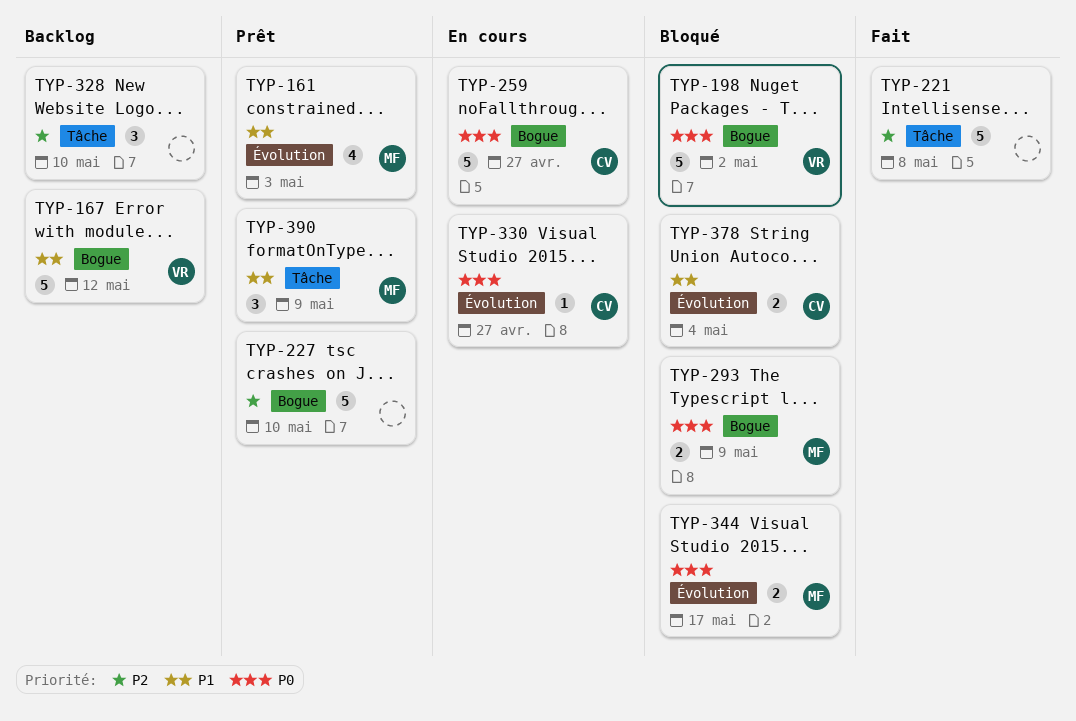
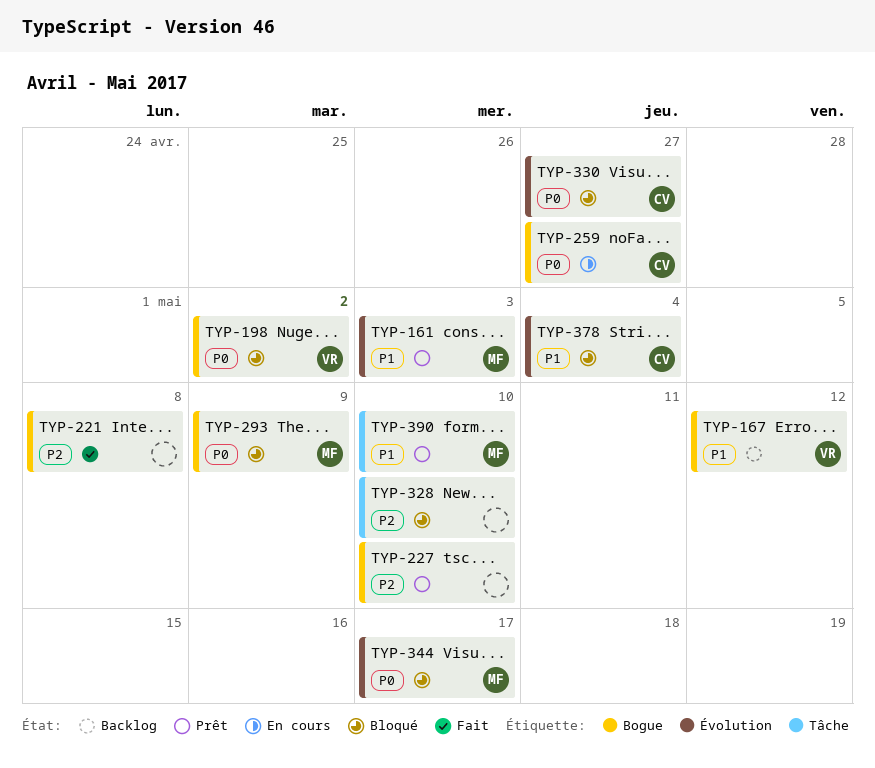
TYP-221, label: Tâche -> Bogue
TYP-328, status: Backlog -> Bloqué
TYP-330, status: En cours -> Bloqué
TYP-390, due: May 9 -> May 10

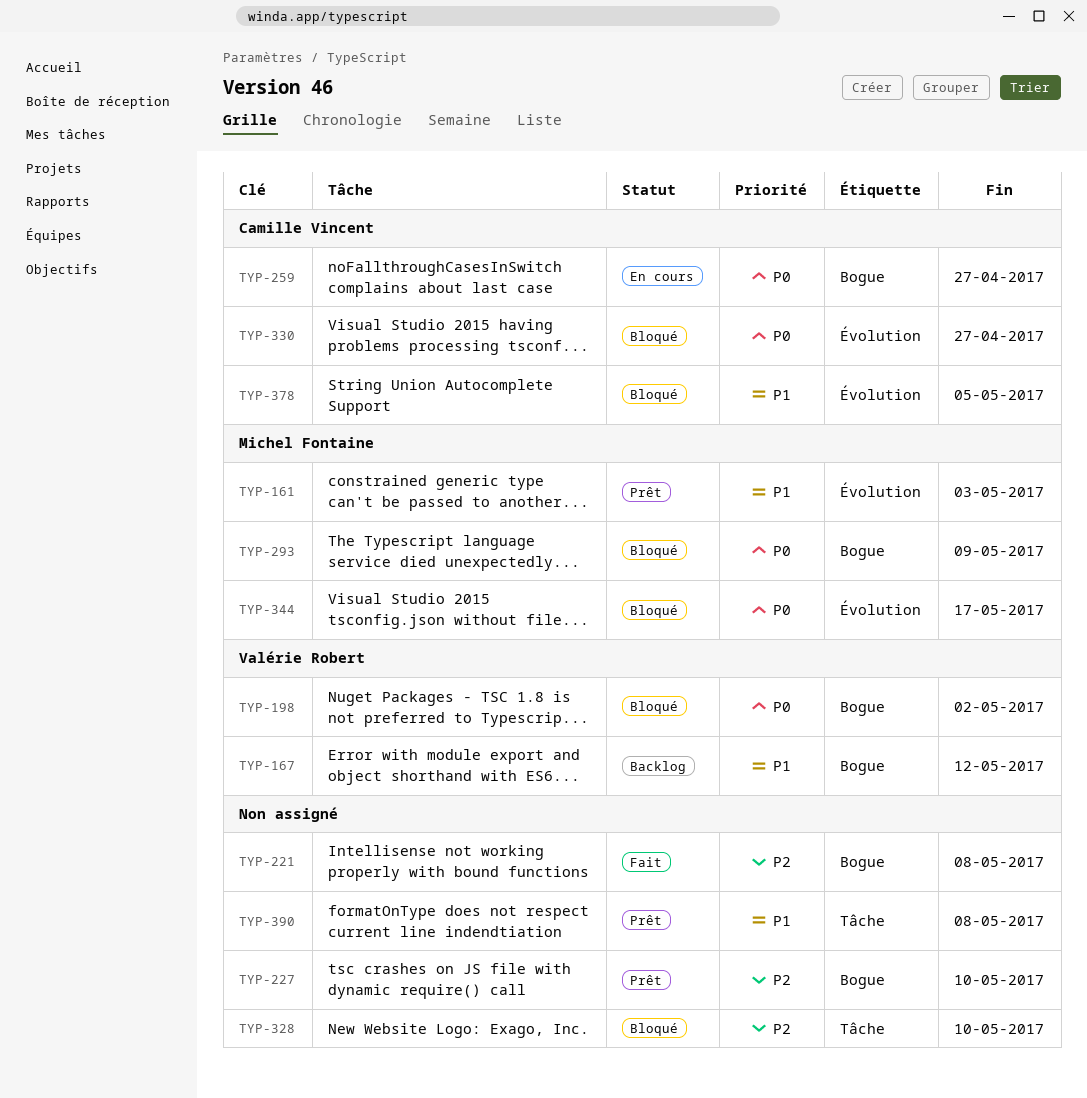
TYP-378, due: May 4 -> May 5
TYP-390, owner: Michel Fontaine -> none
TYP-390, due: May 10 -> May 8

